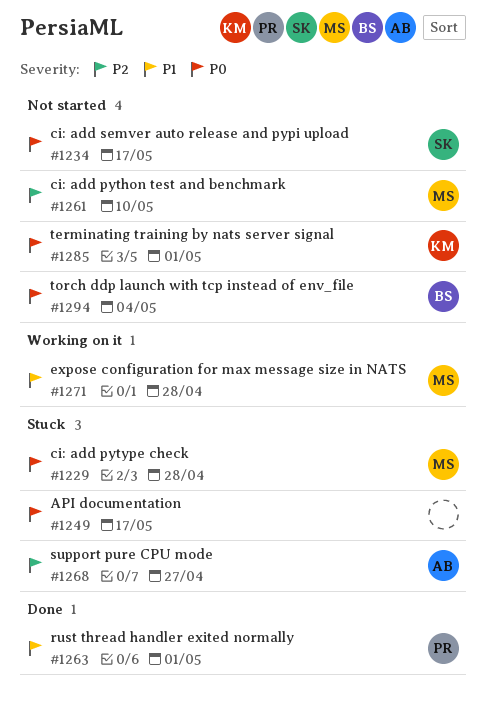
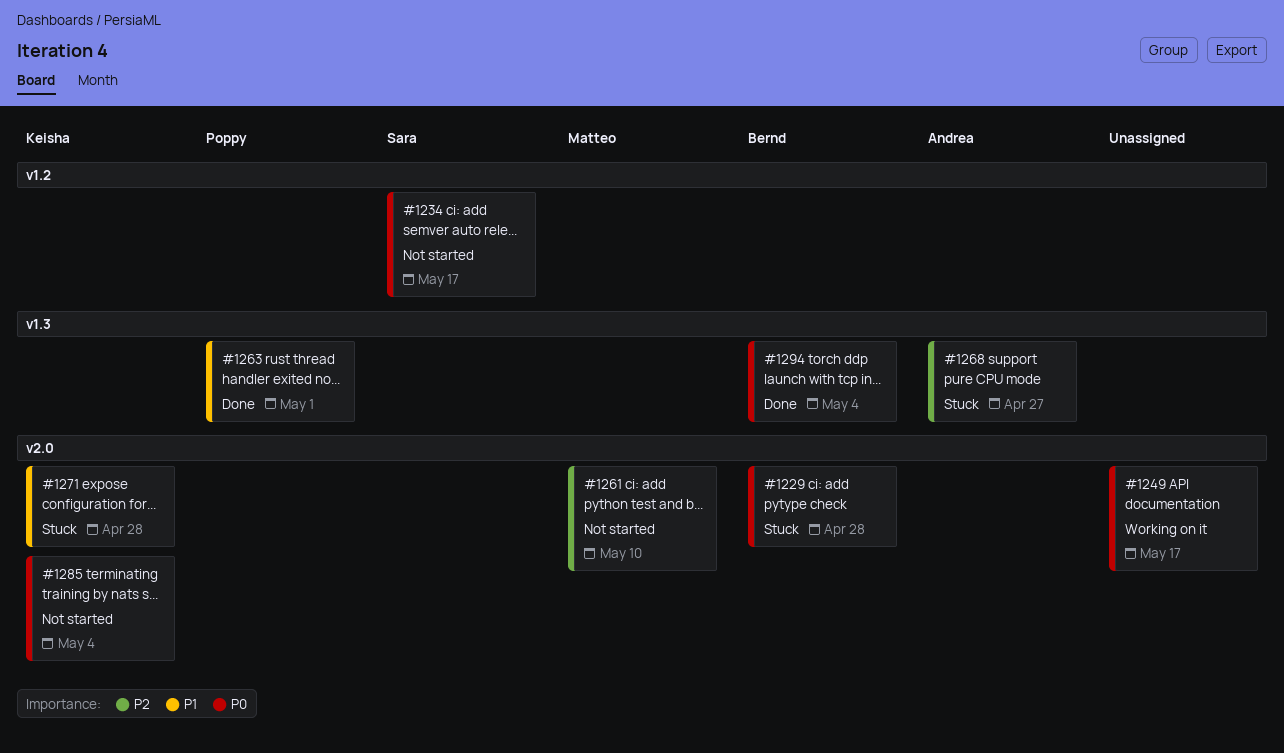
#1229, owner: Matteo -> Bernd
#1249, status: Stuck -> Working on it
#1271, status: Working on it -> Stuck
#1271, owner: Matteo -> Keisha
#1285, due: May 1 -> May 4
#1294, status: Not started -> Done

